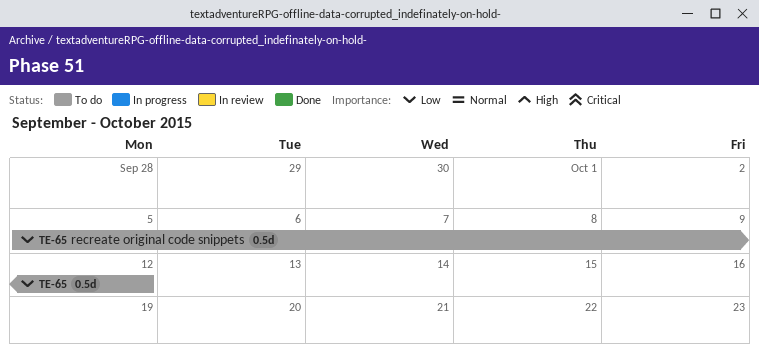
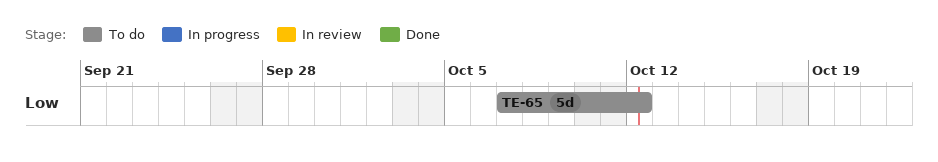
TE-65, estimate: 0.5d -> 5d
TE-65, start: Oct 5 -> Oct 7

